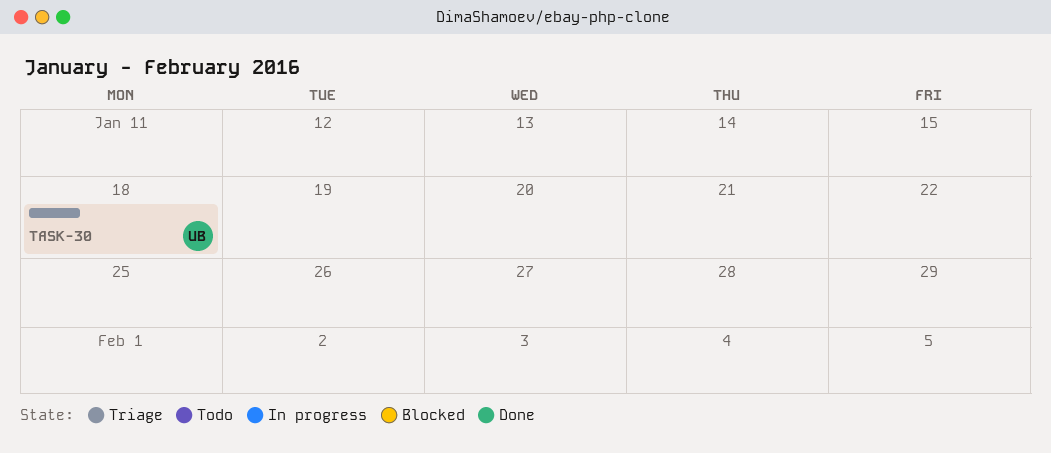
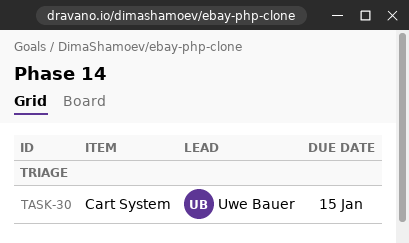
TASK-30, due: Jan 18 -> Jan 15

